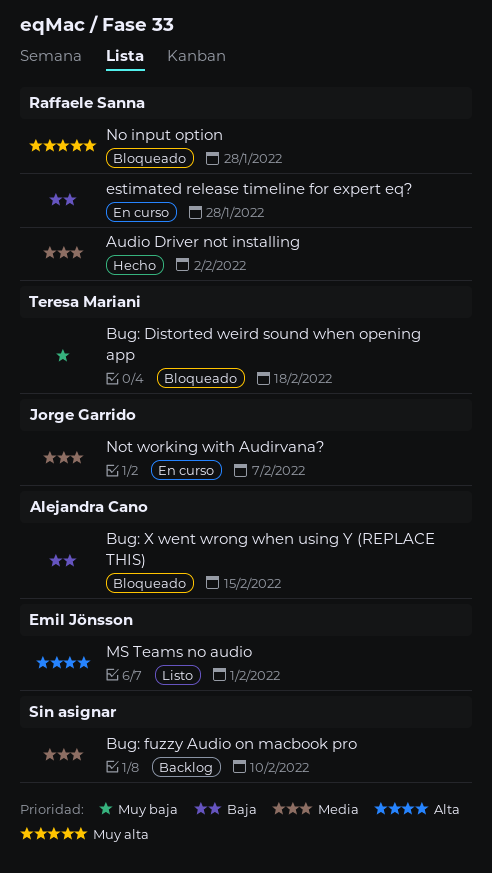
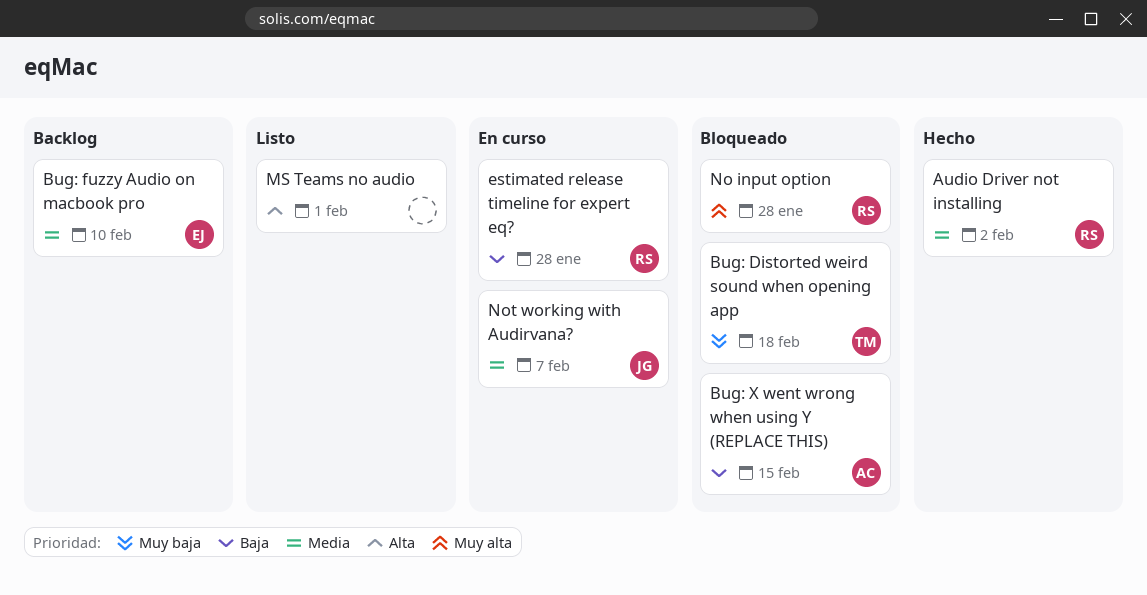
Bug: fuzzy Audio on macbook pro, owner: none -> Emil Jönsson
MS Teams no audio, owner: Emil Jönsson -> none

